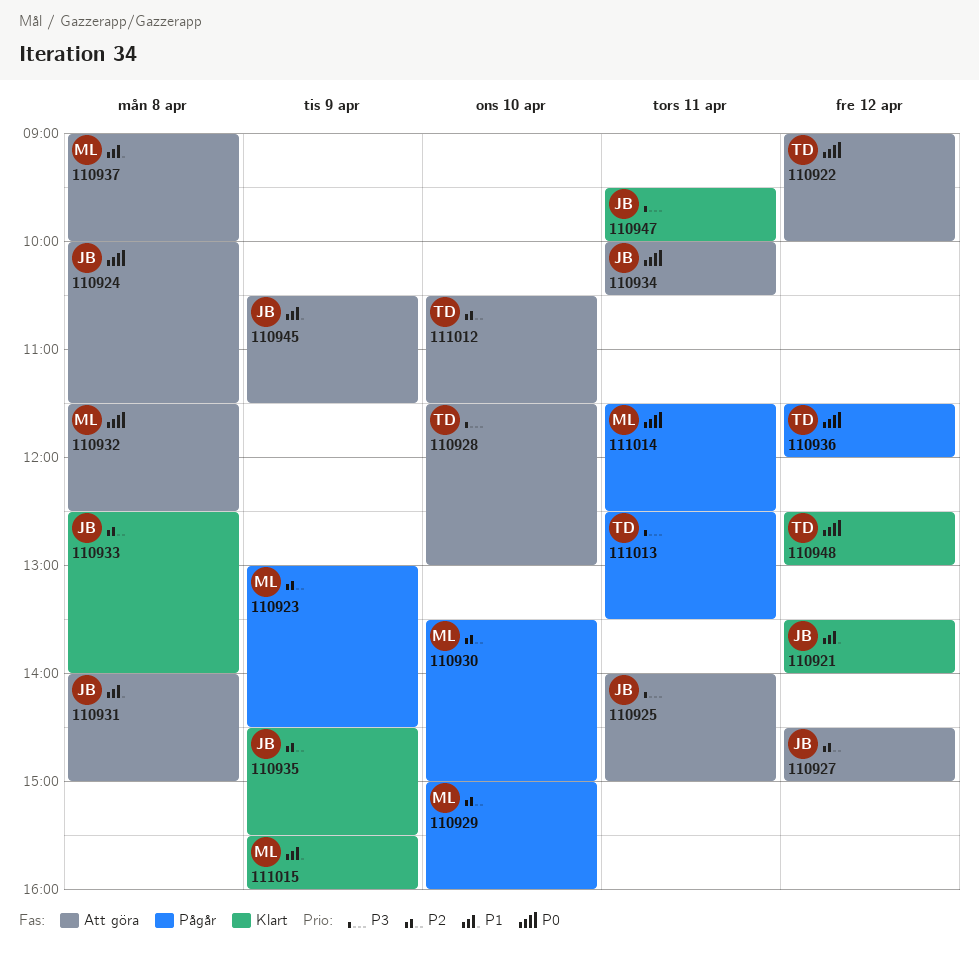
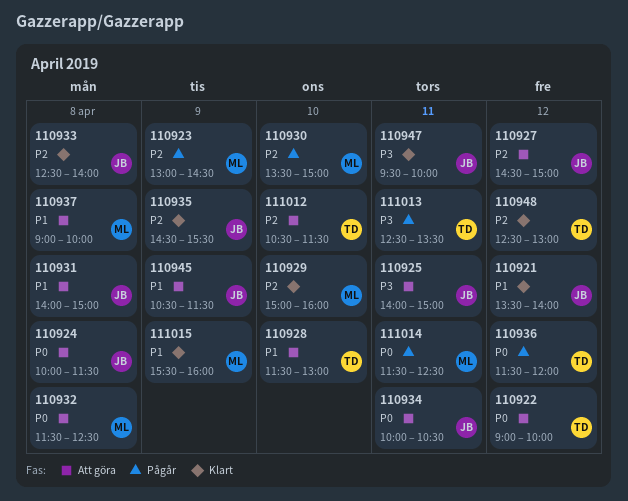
110928, priority: P3 -> P1
110929, status: Pågår -> Klart
110948, priority: P0 -> P2

